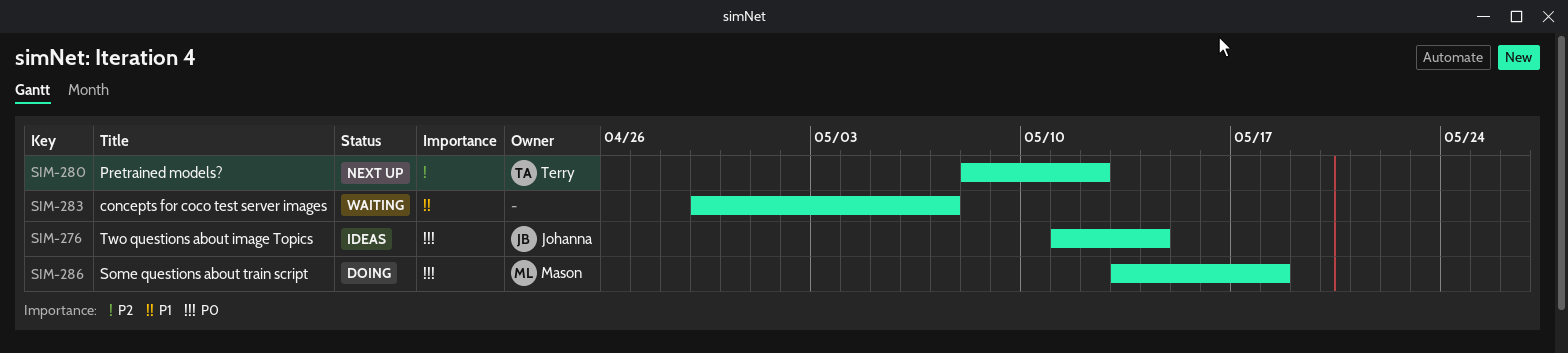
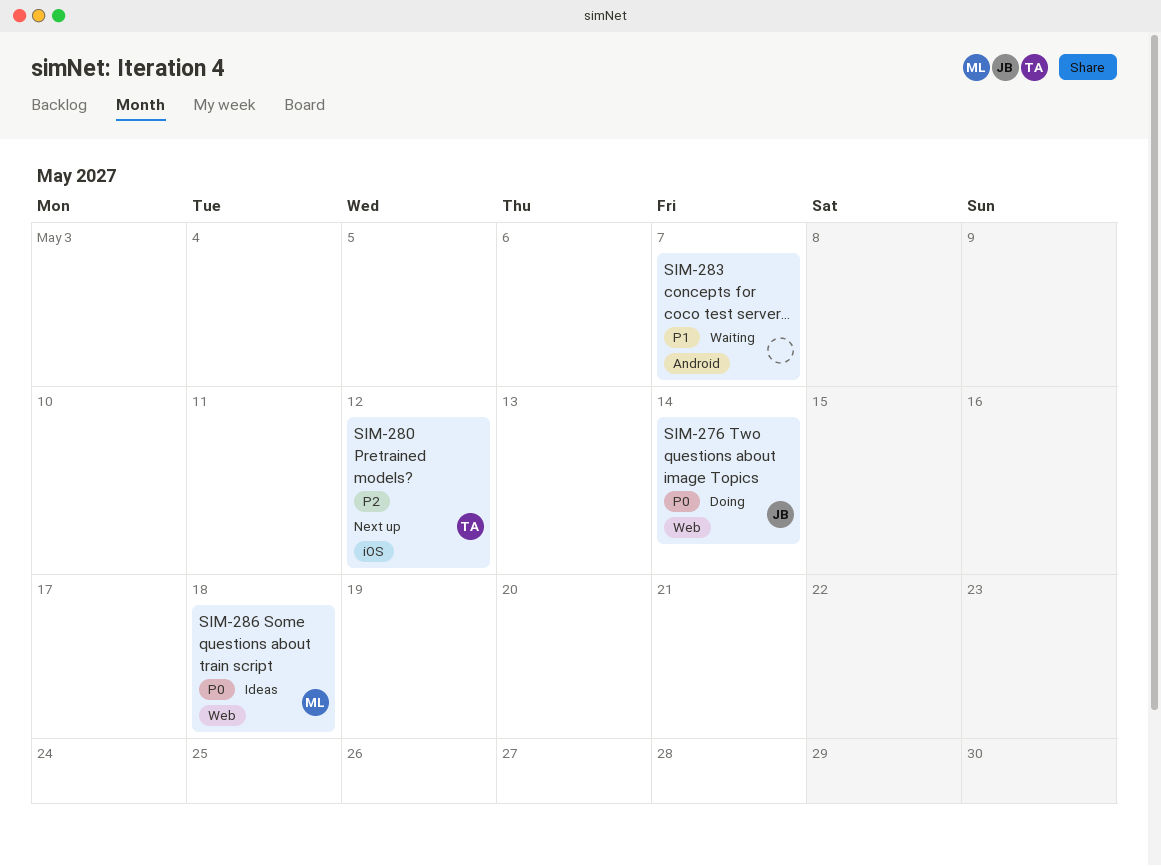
SIM-276, status: Ideas -> Doing
SIM-286, status: Doing -> Ideas

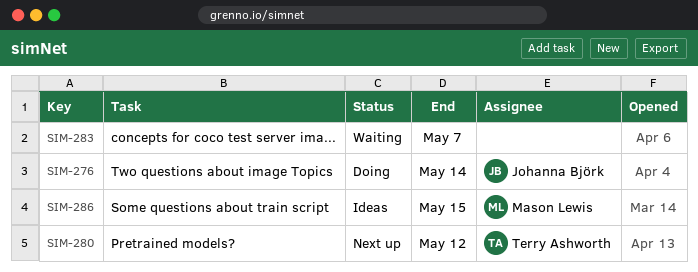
SIM-286, due: May 18 -> May 15

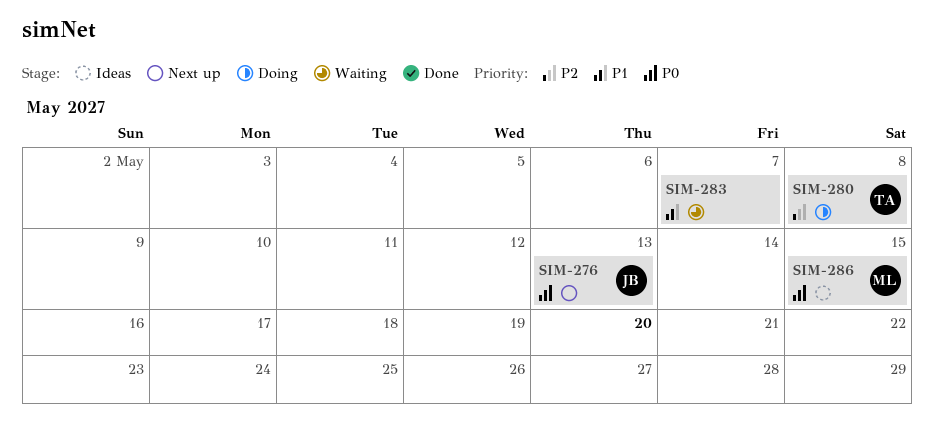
SIM-276, status: Doing -> Next up
SIM-276, due: May 14 -> May 13
SIM-280, status: Next up -> Doing
SIM-280, due: May 12 -> May 8

